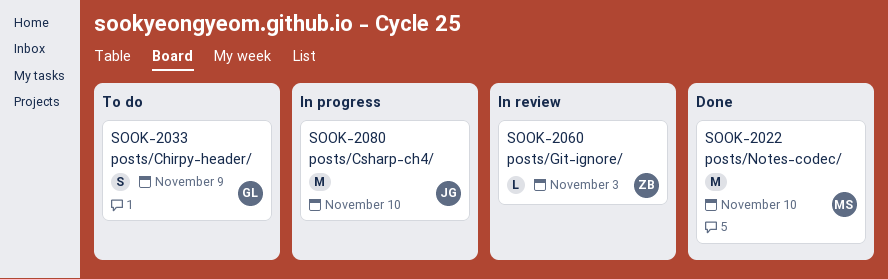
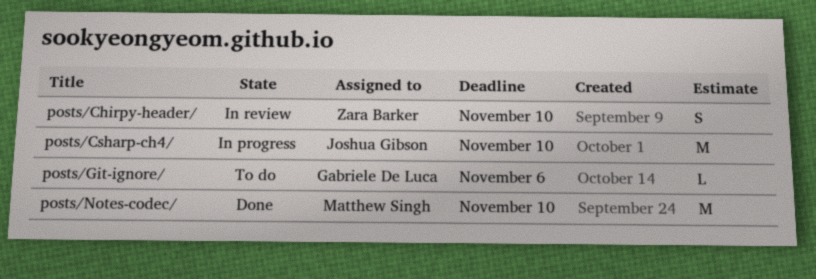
posts/Chirpy-header/, status: To do -> In review
posts/Chirpy-header/, owner: Gabriele De Luca -> Zara Barker
posts/Chirpy-header/, due: Nov 9 -> Nov 10
posts/Git-ignore/, status: In review -> To do
posts/Git-ignore/, owner: Zara Barker -> Gabriele De Luca
posts/Git-ignore/, due: Nov 3 -> Nov 6

